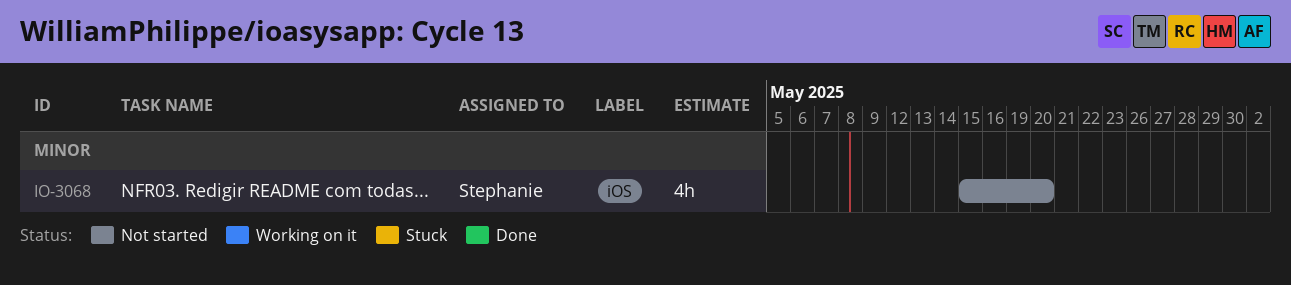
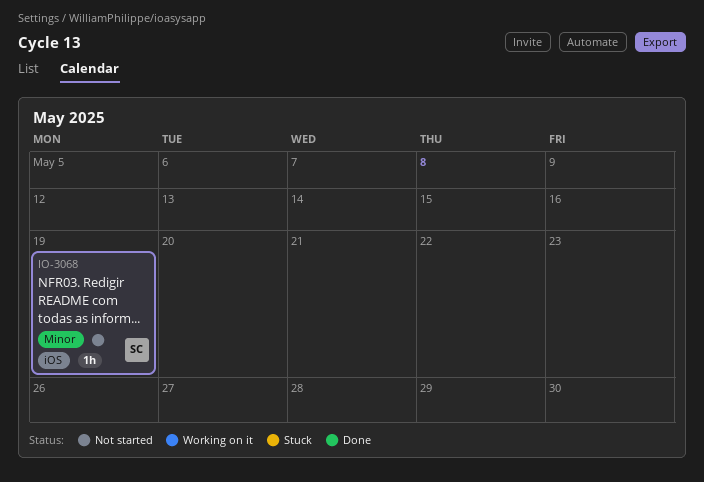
IO-3068, estimate: 4h -> 1h
IO-3068, due: May 20 -> May 19

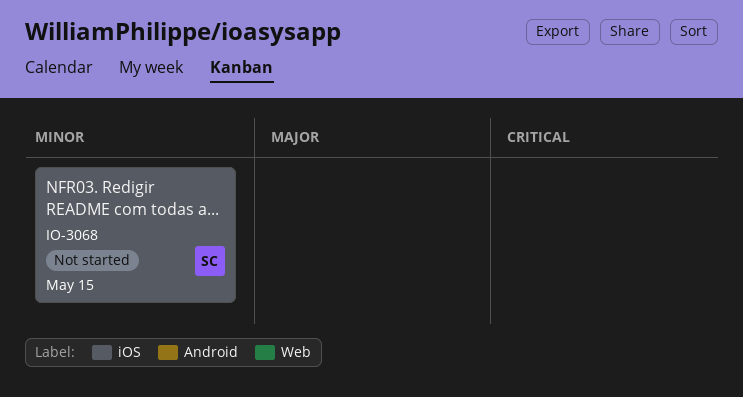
IO-3068, due: May 19 -> May 15

